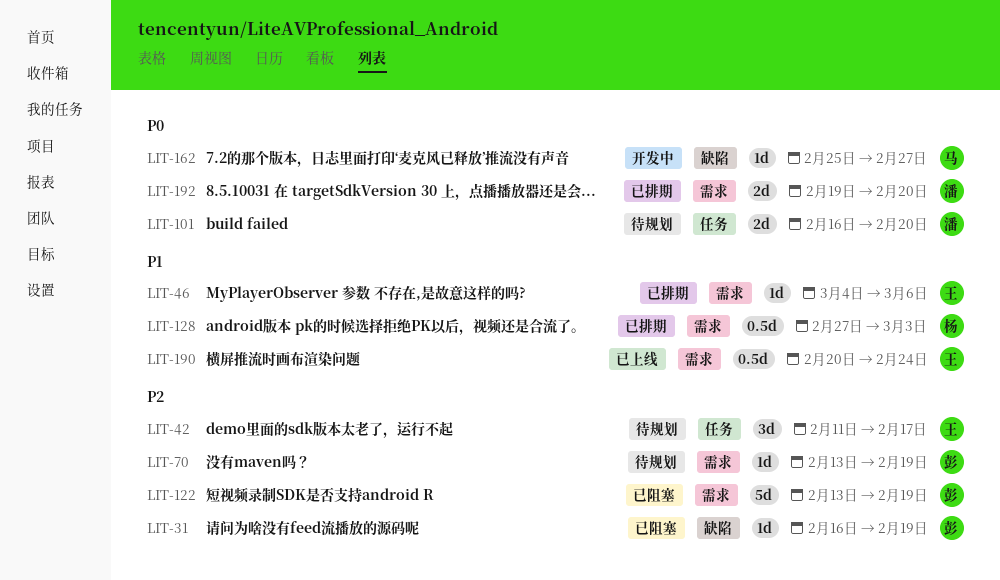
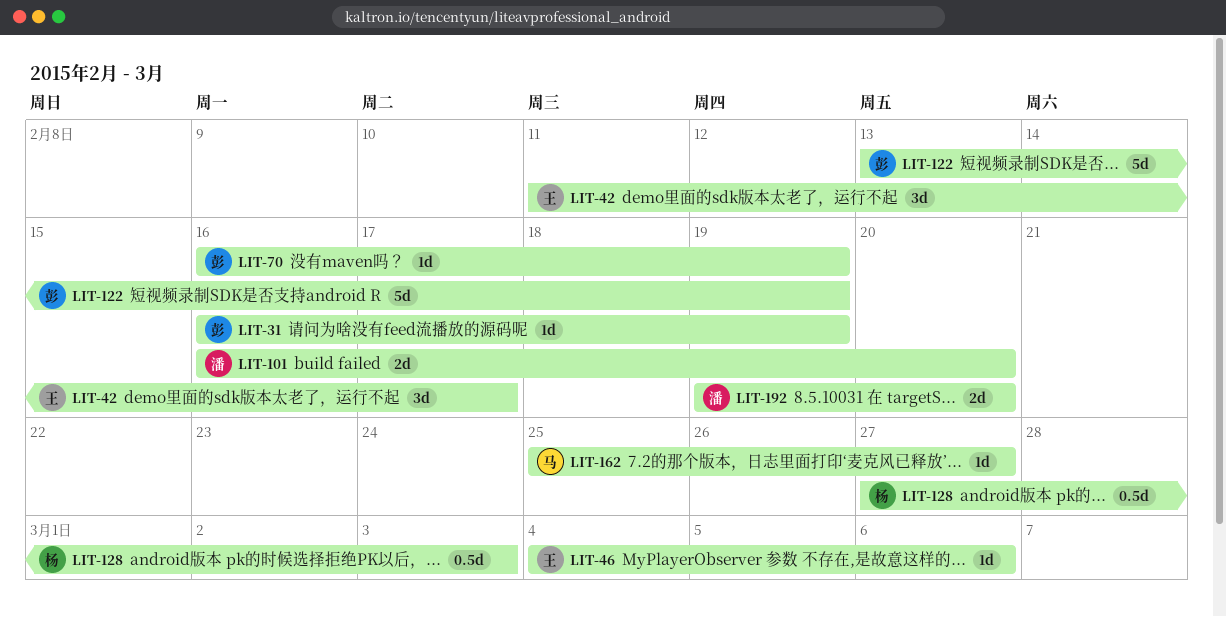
LIT-70, start: Feb 13 -> Feb 16
LIT-190: present -> none

